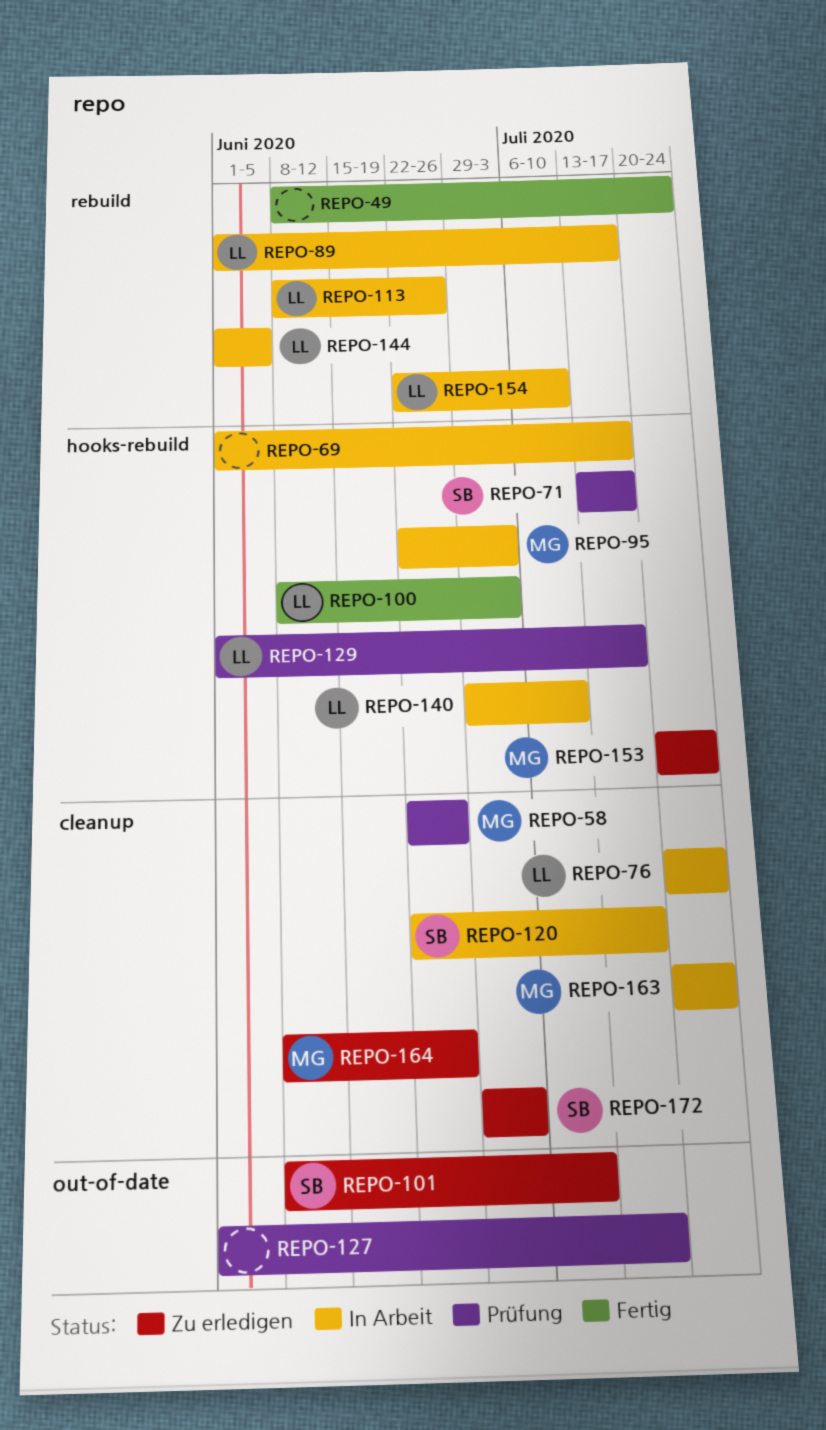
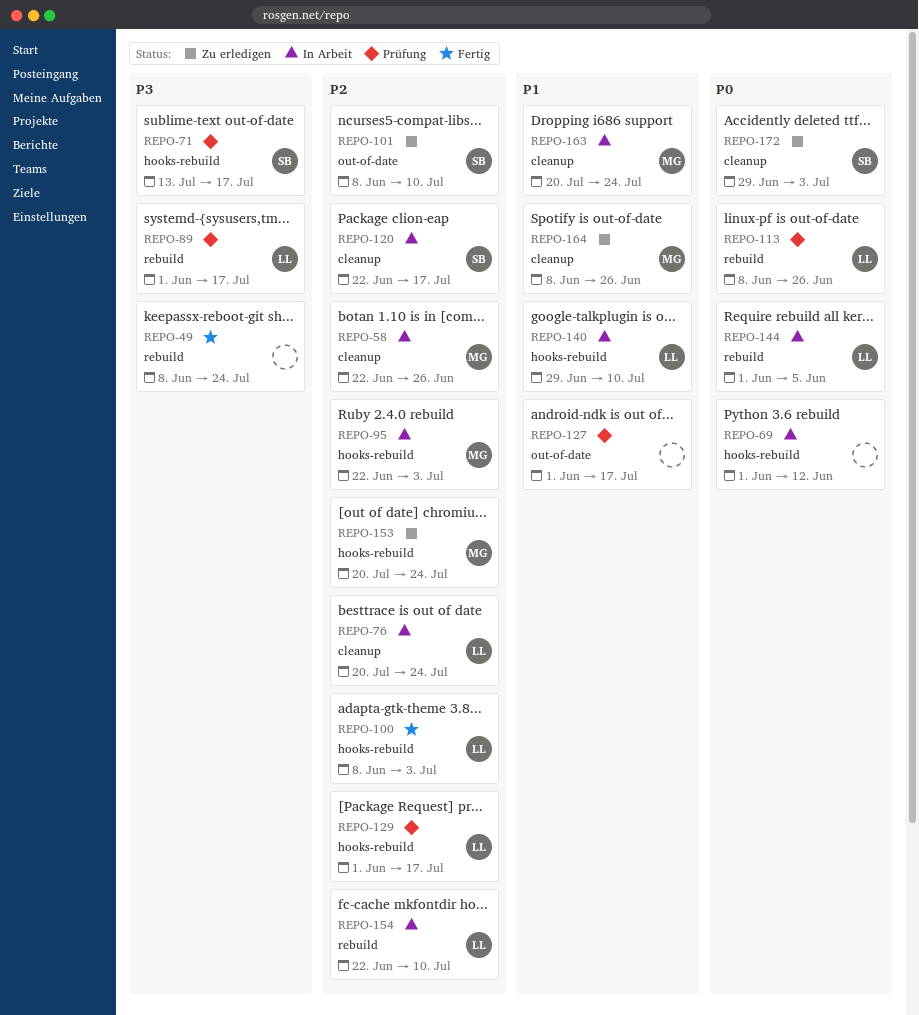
REPO-58, status: Prüfung -> In Arbeit
REPO-69, due: Jul 17 -> Jun 12
REPO-89, status: In Arbeit -> Prüfung
REPO-113, status: In Arbeit -> Prüfung

